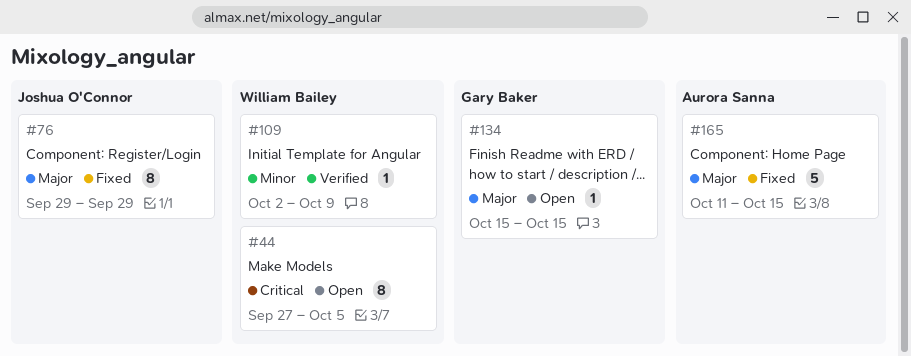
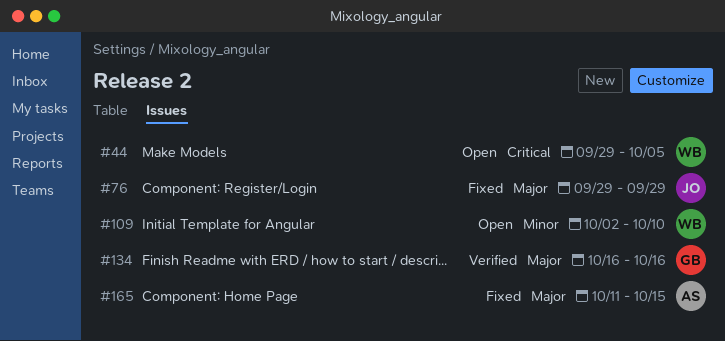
#44, start: Sep 27 -> Sep 29
#109, status: Verified -> Open
#109, due: Oct 9 -> Oct 10
#134, status: Open -> Verified
#134, start: Oct 15 -> Oct 16
#134, due: Oct 15 -> Oct 16

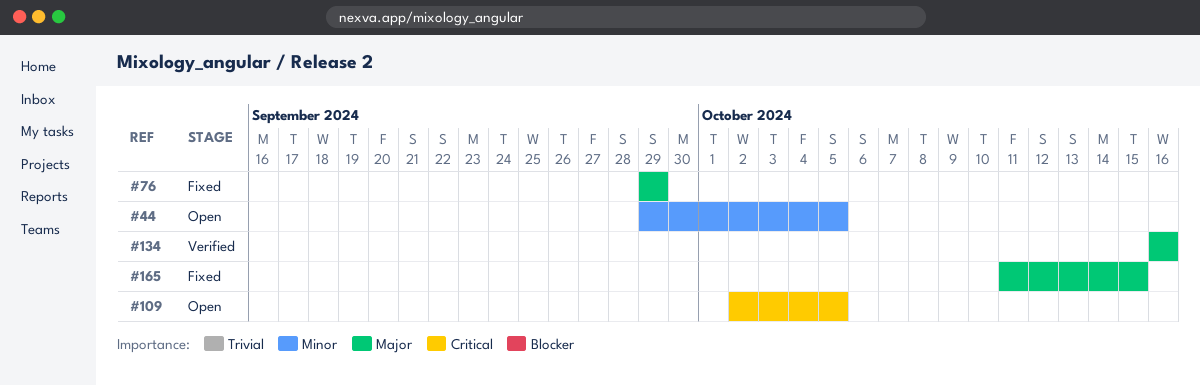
#44, priority: Critical -> Minor
#109, priority: Minor -> Critical
#109, due: Oct 10 -> Oct 5

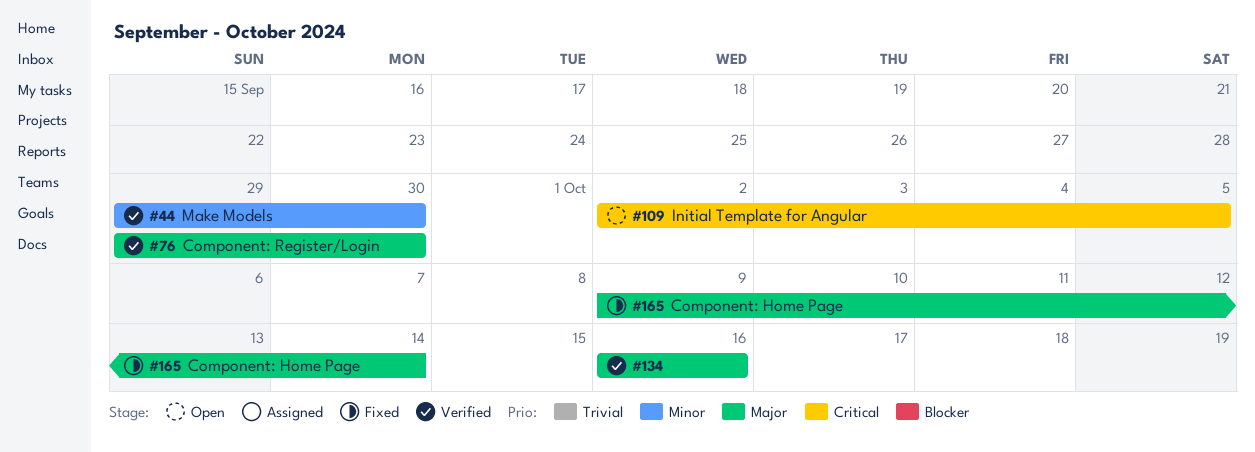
#44, status: Open -> Verified
#44, due: Oct 5 -> Sep 30
#76, status: Fixed -> Verified
#76, due: Sep 29 -> Sep 30
#165, start: Oct 11 -> Oct 9
#165, due: Oct 15 -> Oct 14

